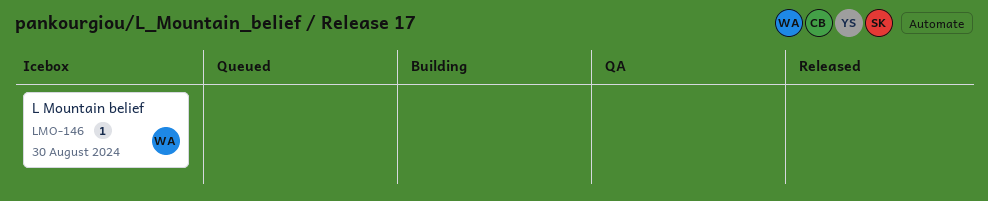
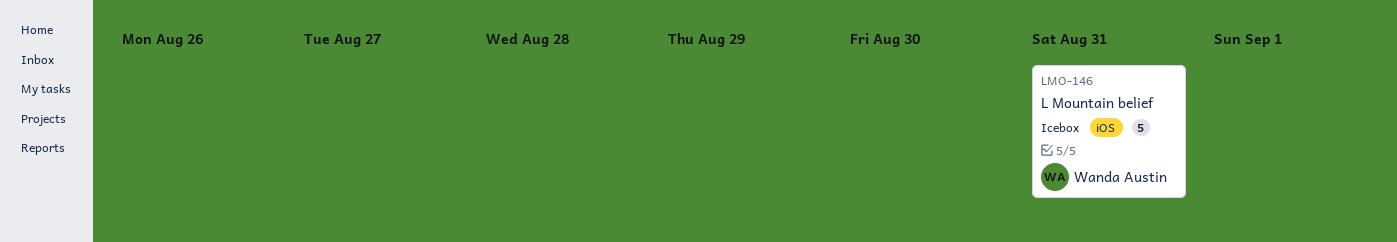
LMO-146, estimate: 1 -> 5
LMO-146, due: Aug 30 -> Aug 31

